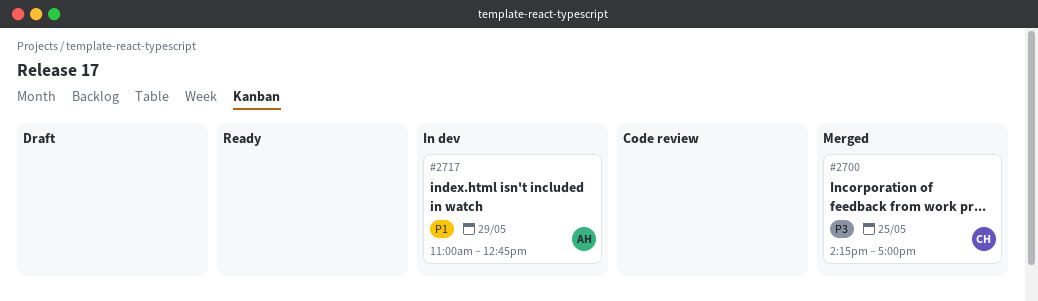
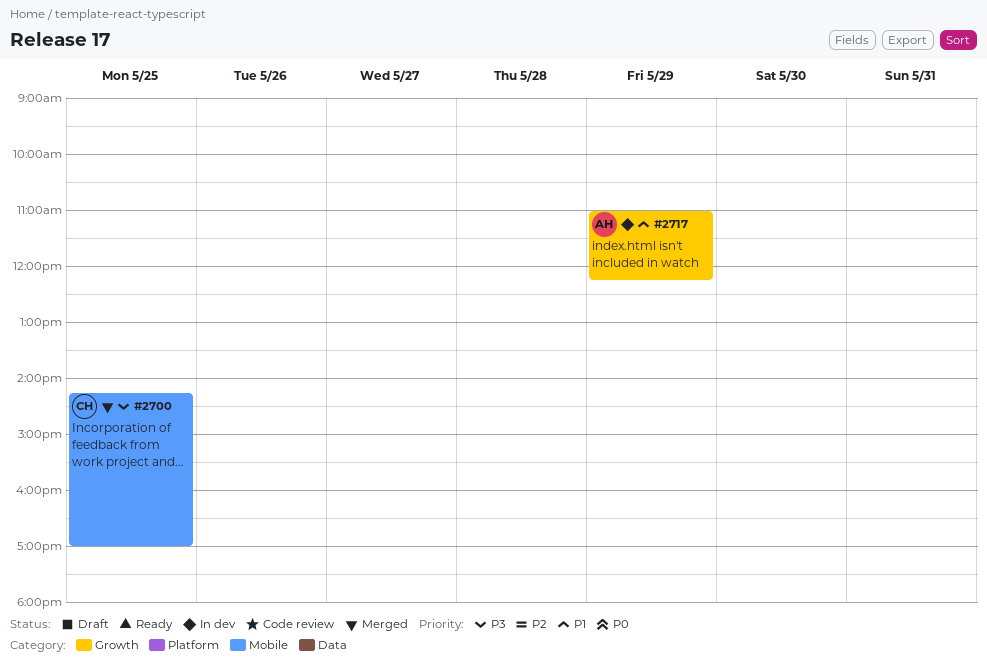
#2717, ends: 12:45 -> 12:15

